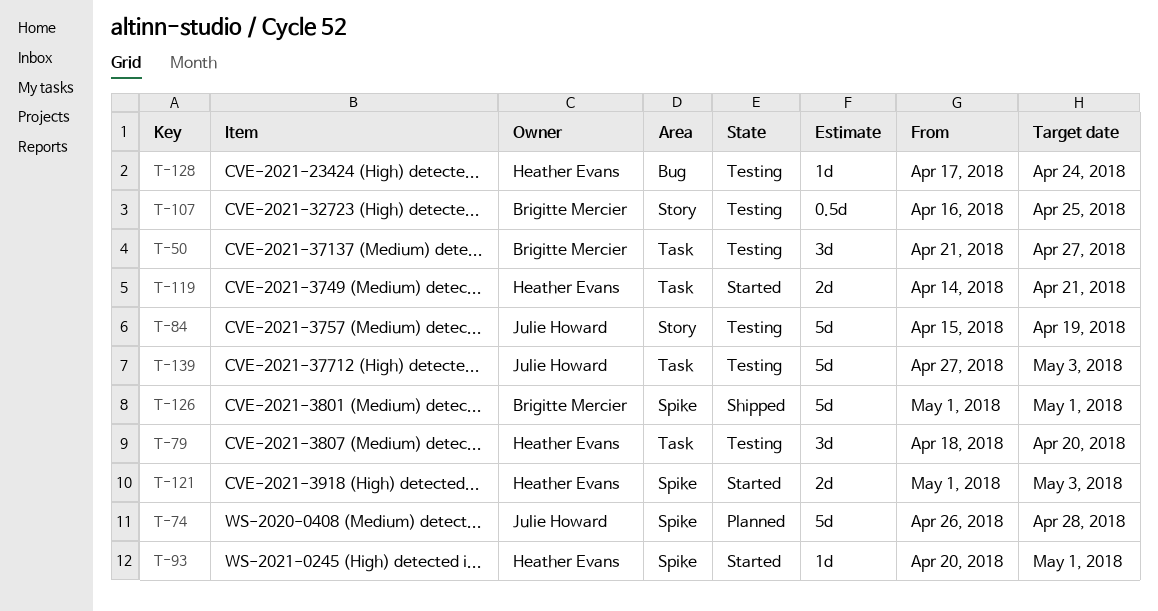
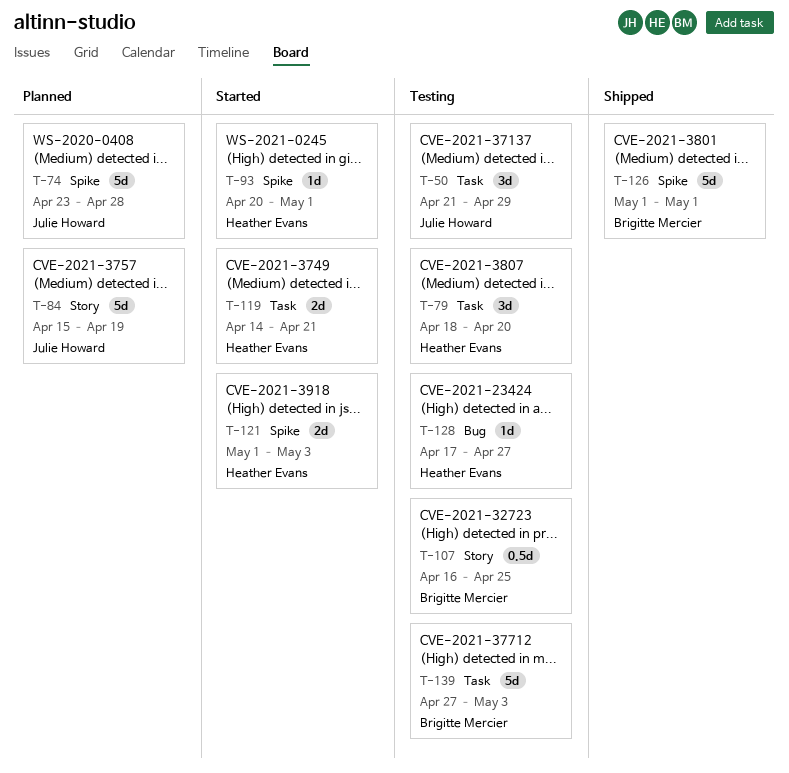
T-50, owner: Brigitte Mercier -> Julie Howard
T-50, due: Apr 27 -> Apr 29
T-74, start: Apr 26 -> Apr 23
T-84, status: Testing -> Planned
T-128, due: Apr 24 -> Apr 27
T-139, owner: Julie Howard -> Brigitte Mercier

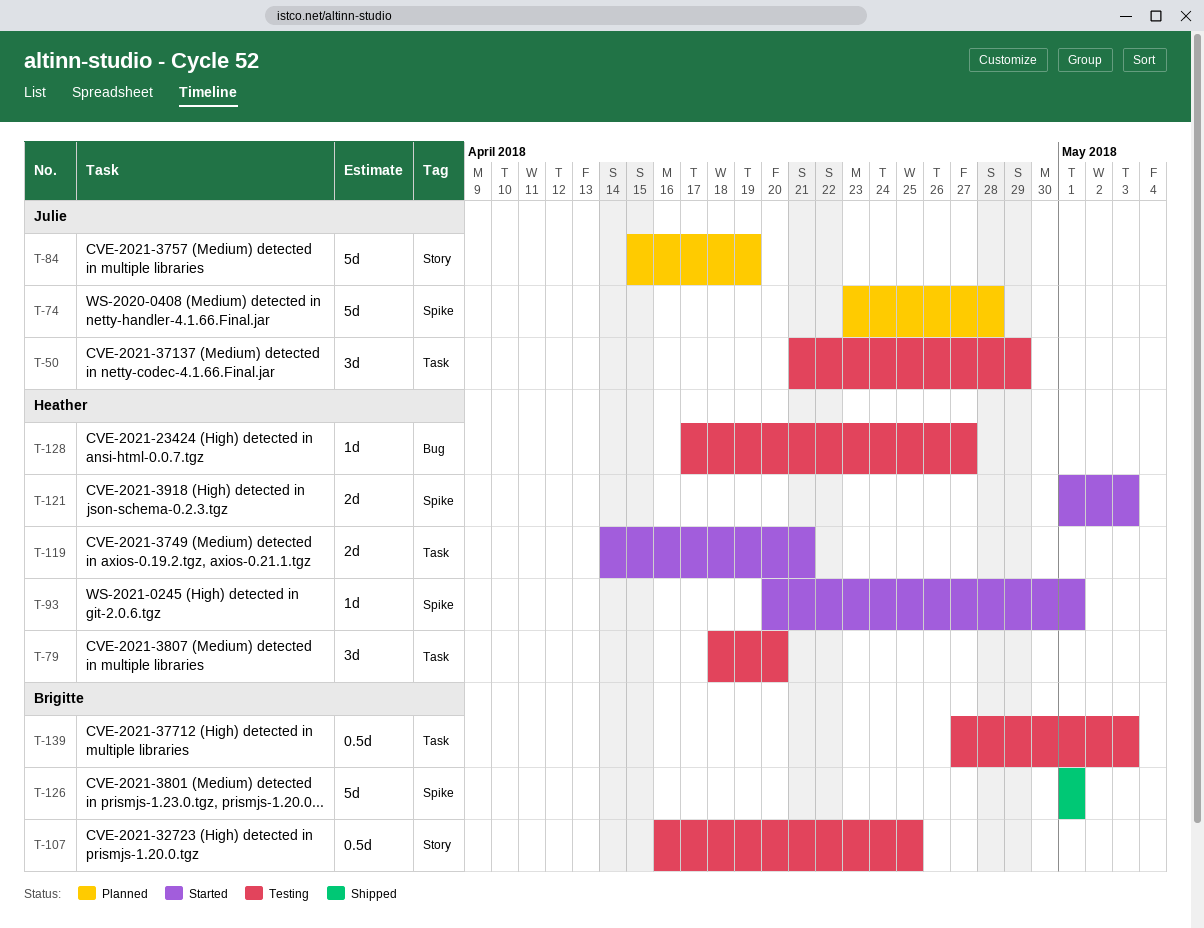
T-139, estimate: 5d -> 0.5d

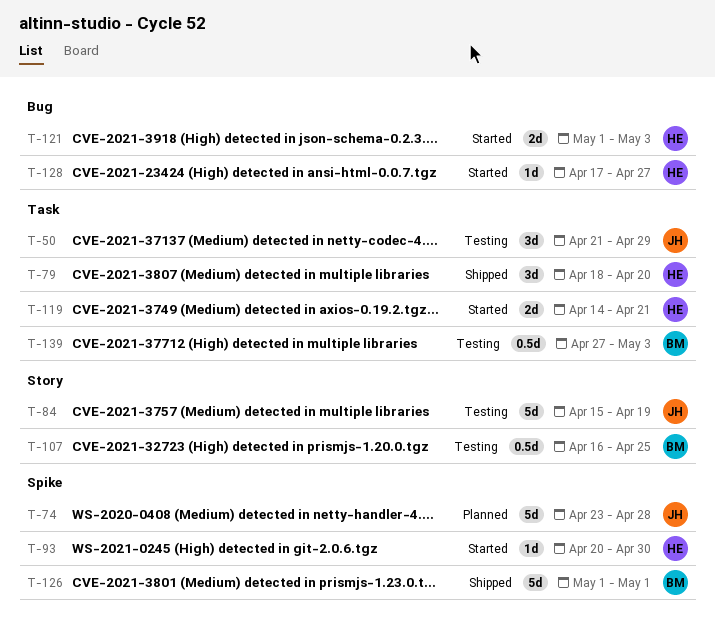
T-79, status: Testing -> Shipped
T-84, status: Planned -> Testing
T-93, due: May 1 -> Apr 30
T-121, label: Spike -> Bug
T-128, status: Testing -> Started

